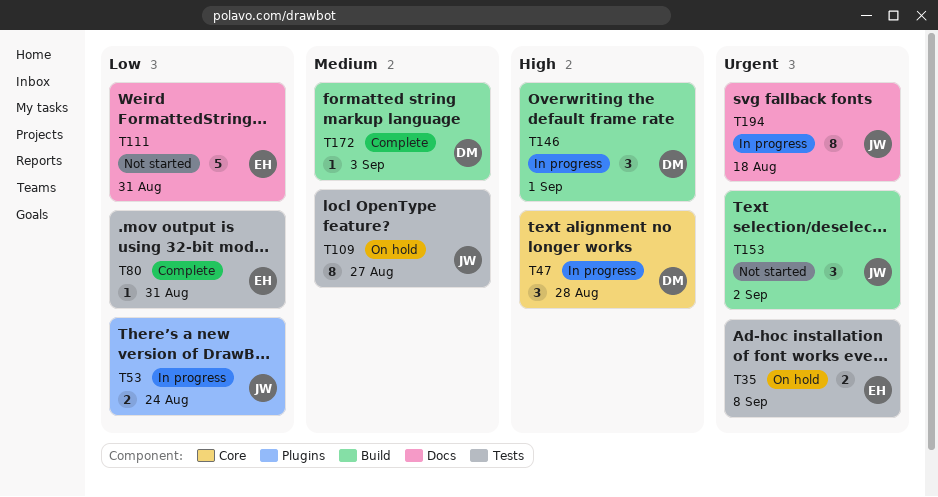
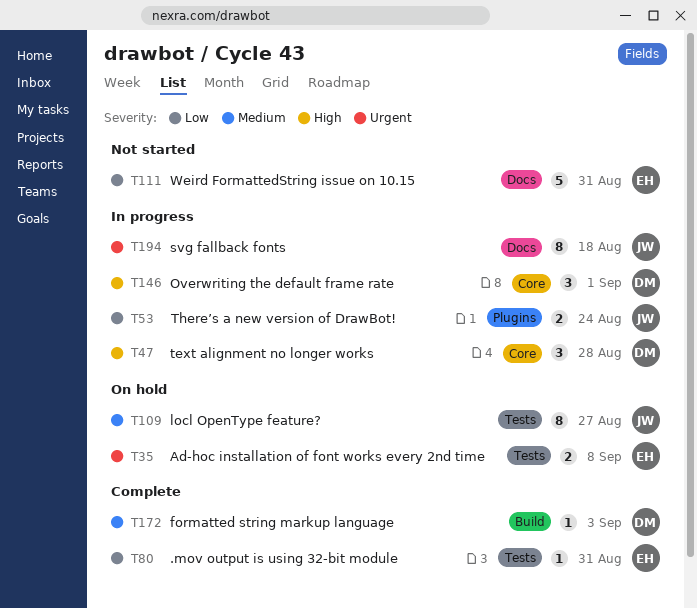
T146, label: Build -> Core
T153: present -> none

